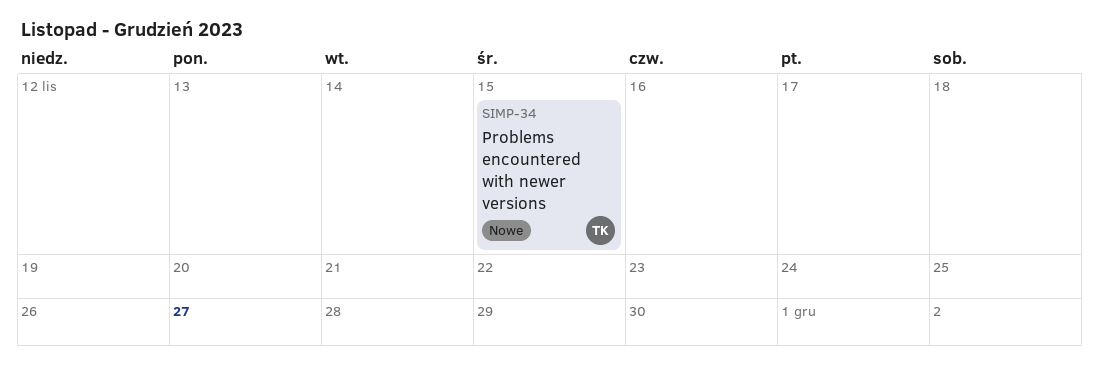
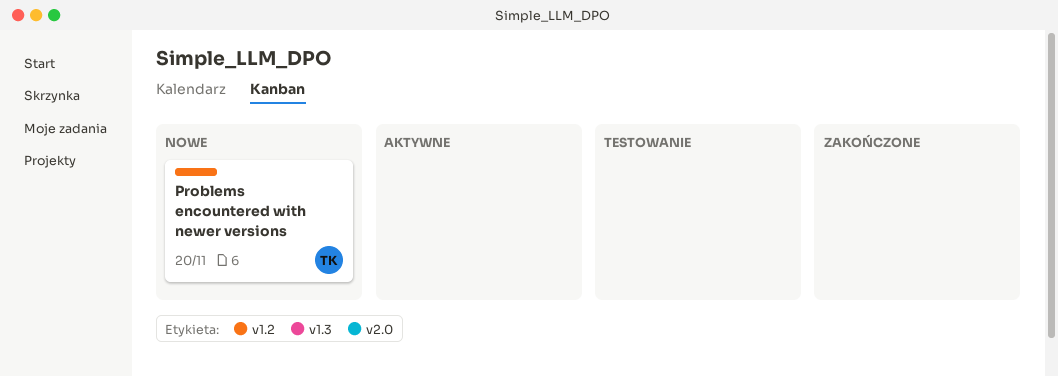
Problems encountered with newer versions, due: Nov 15 -> Nov 20

